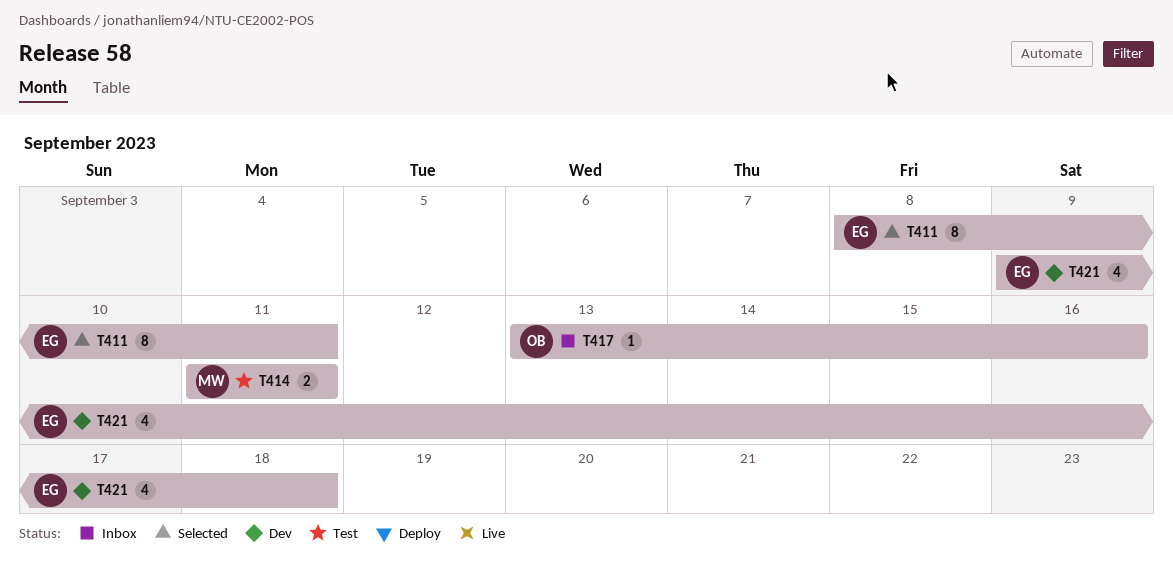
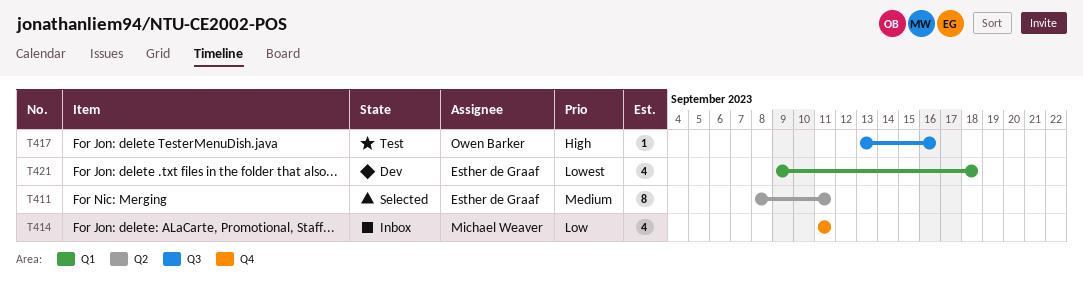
T414, status: Test -> Inbox
T414, estimate: 2 -> 4
T417, status: Inbox -> Test

